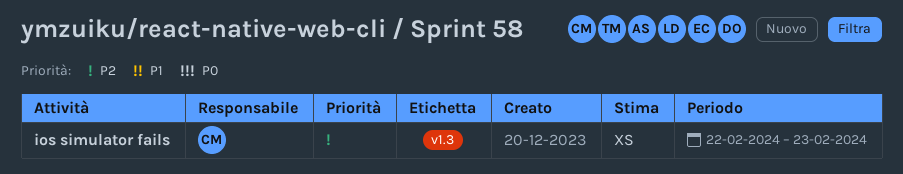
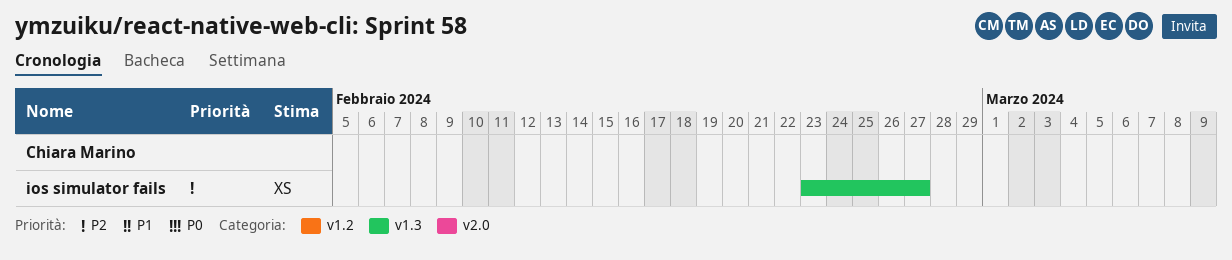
ios simulator fails, start: Feb 22 -> Feb 23
ios simulator fails, due: Feb 23 -> Feb 27

